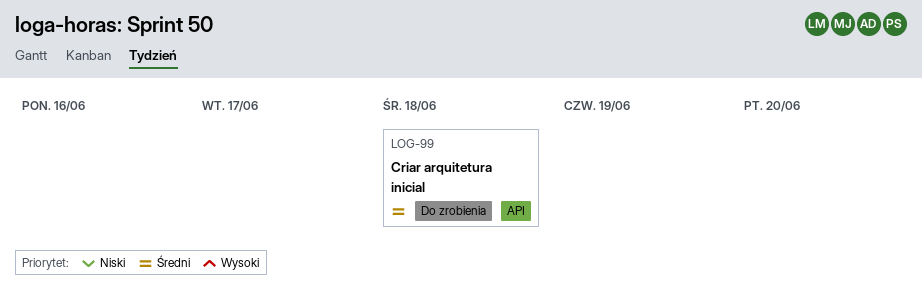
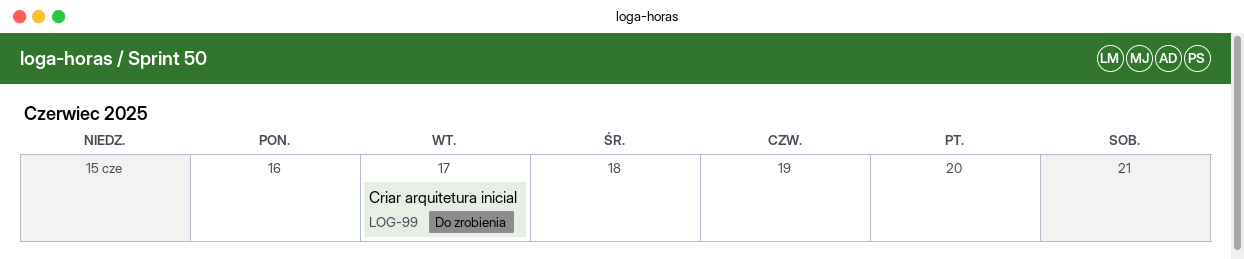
LOG-99, due: Jun 18 -> Jun 17

